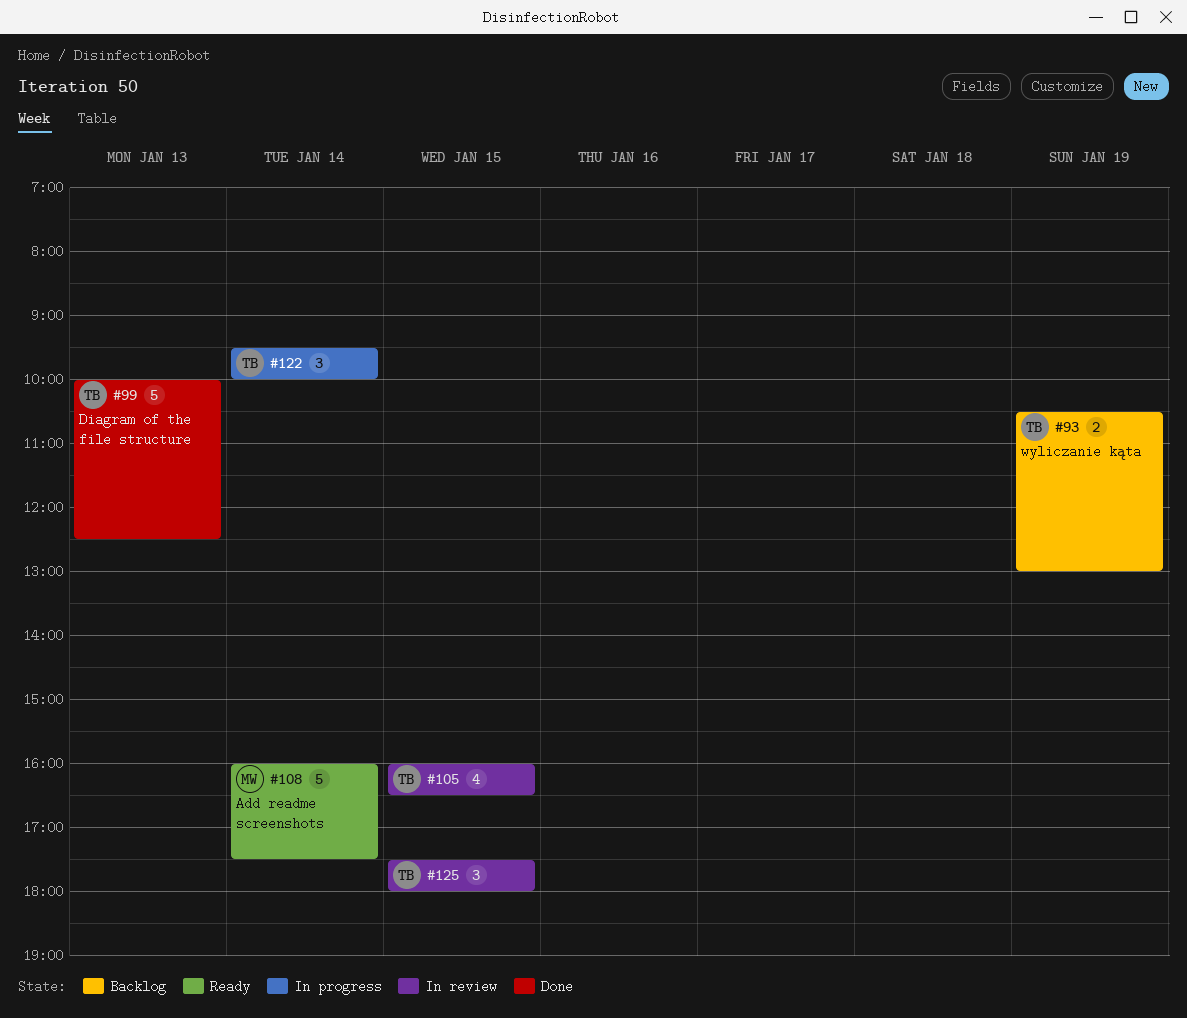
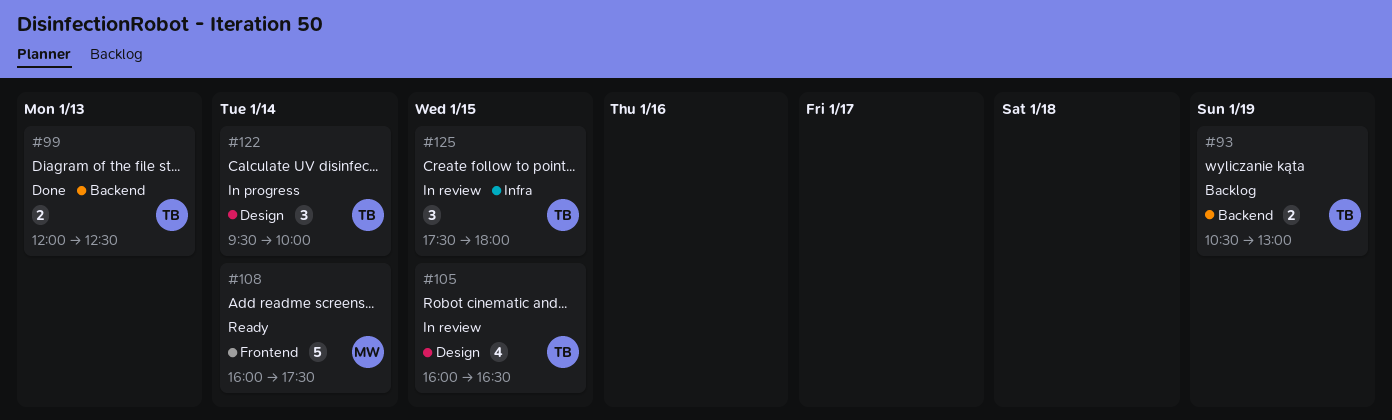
#99, estimate: 5 -> 2
#99, begins: 10:00 -> 12:00

